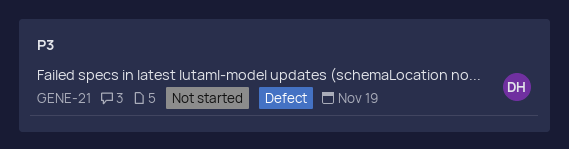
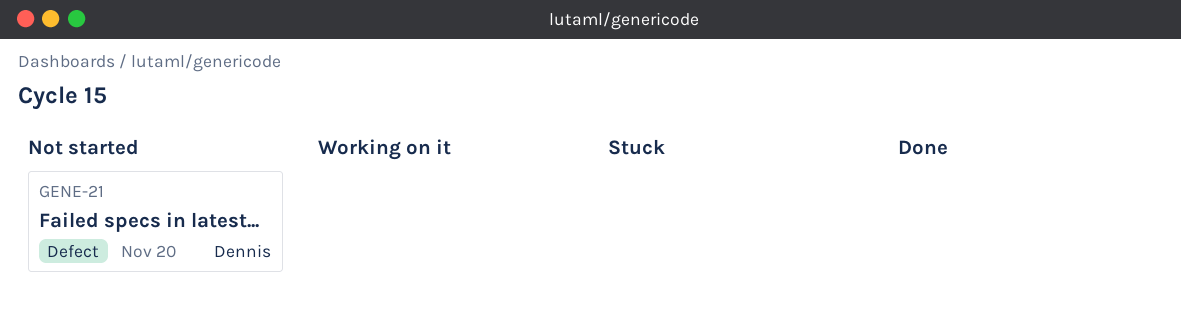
GENE-21, due: Nov 19 -> Nov 20

